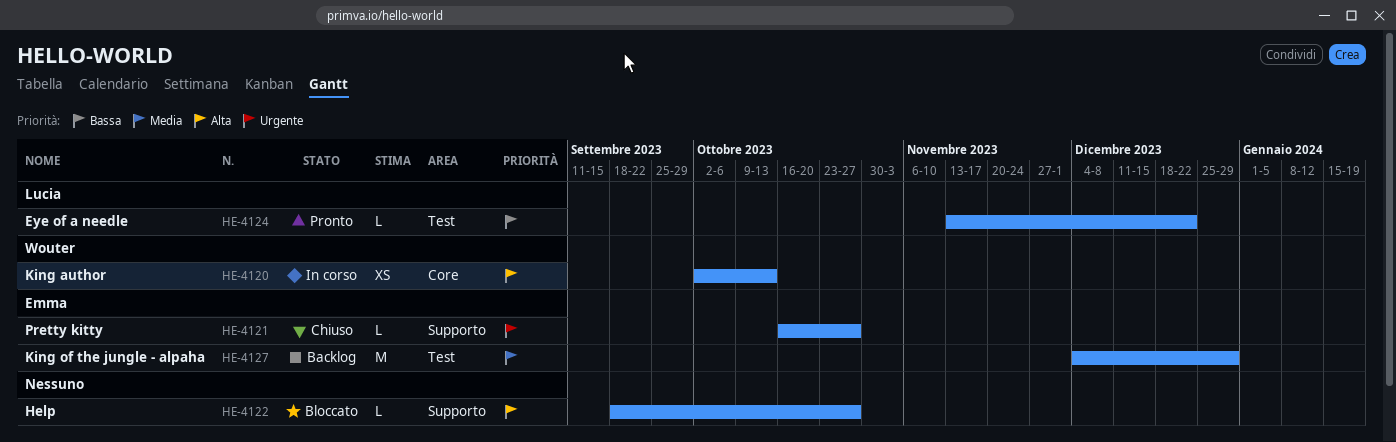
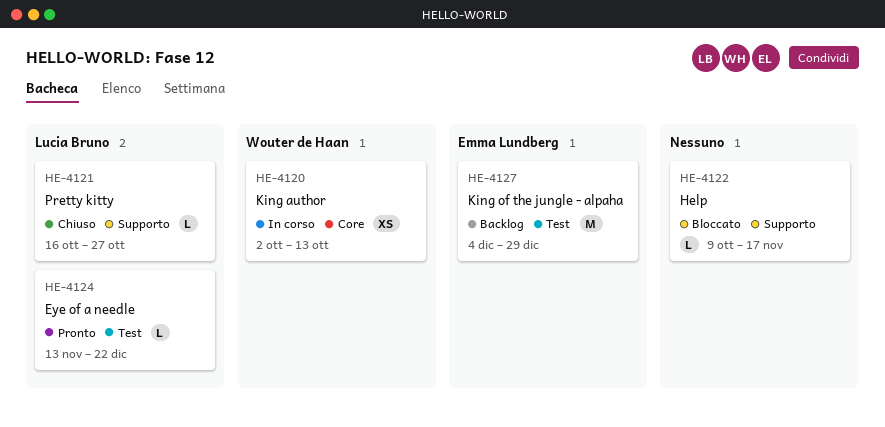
HE-4121, owner: Emma Lundberg -> Lucia Bruno
HE-4122, start: Sep 18 -> Oct 9
HE-4122, due: Oct 27 -> Nov 17

